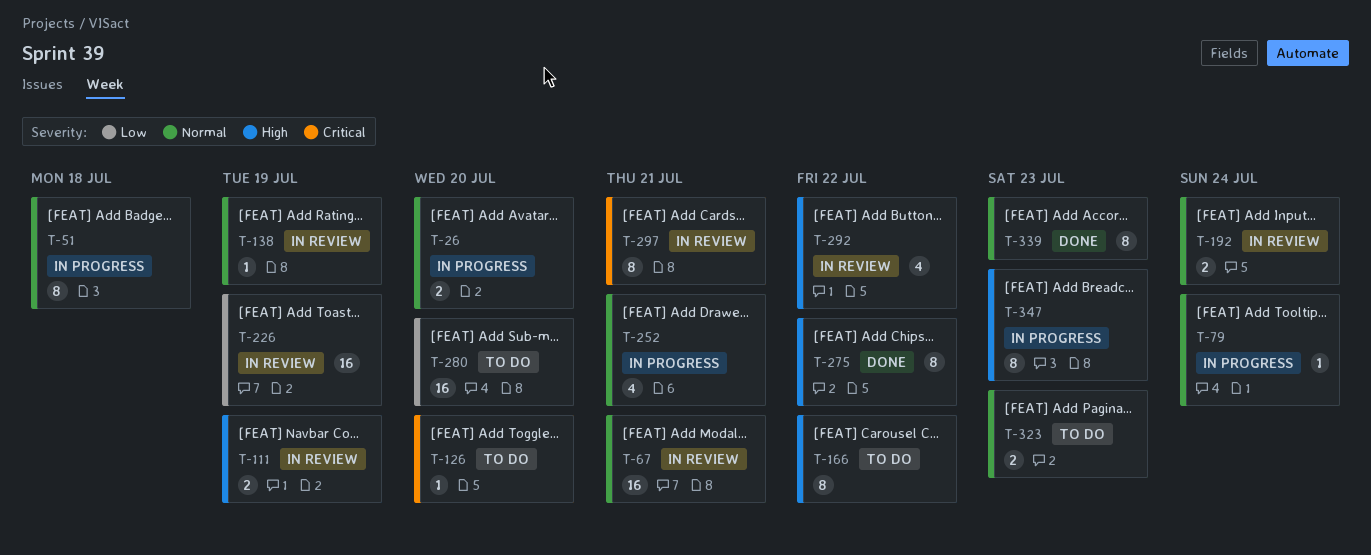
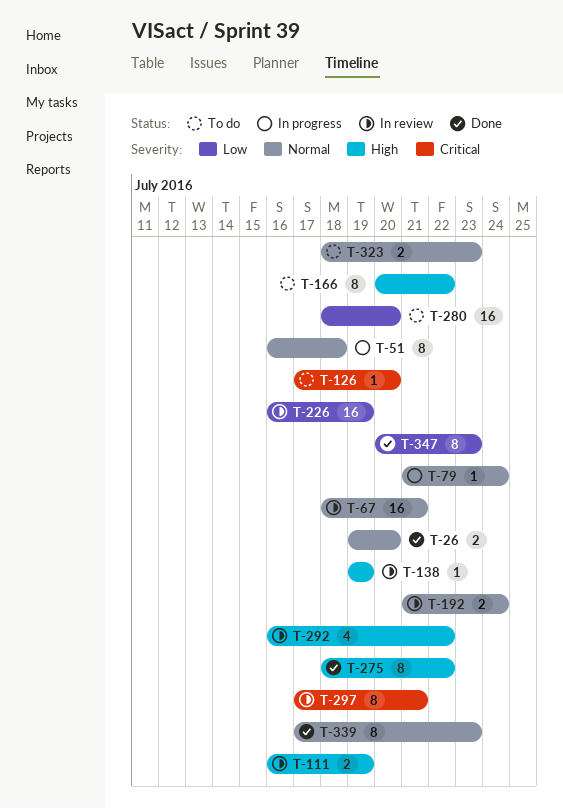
T-26, status: In progress -> Done
T-138, priority: Normal -> High
T-252: present -> none
T-347, status: In progress -> Done
T-347, priority: High -> Low

